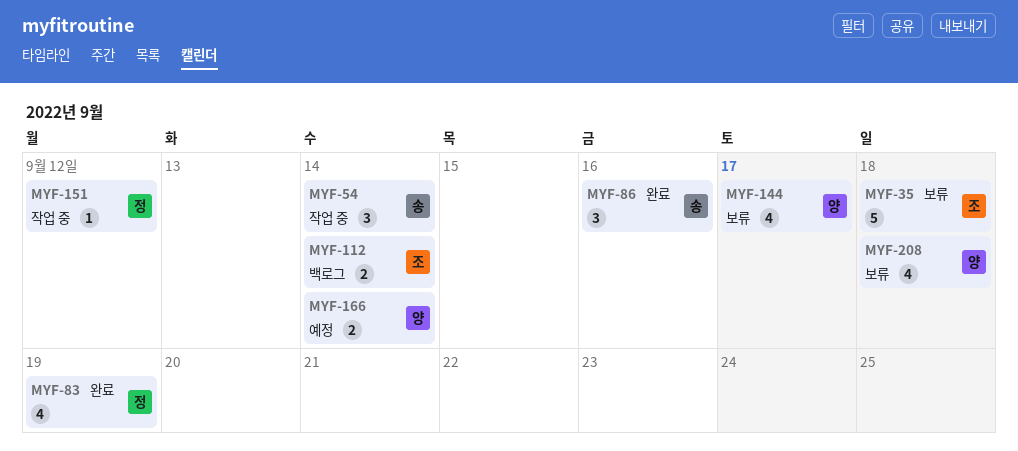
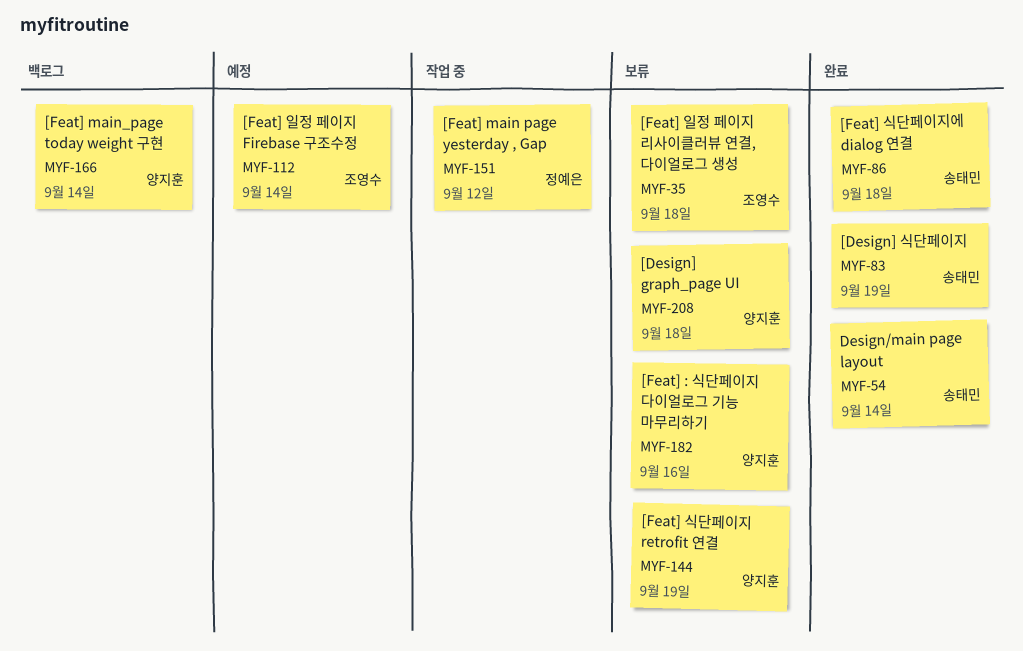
MYF-54, status: 작업 중 -> 완료
MYF-83, owner: 정예은 -> 송태민
MYF-86, due: Sep 16 -> Sep 18
MYF-112, status: 백로그 -> 예정
MYF-144, due: Sep 17 -> Sep 19
MYF-166, status: 예정 -> 백로그
MYF-182: none -> present

